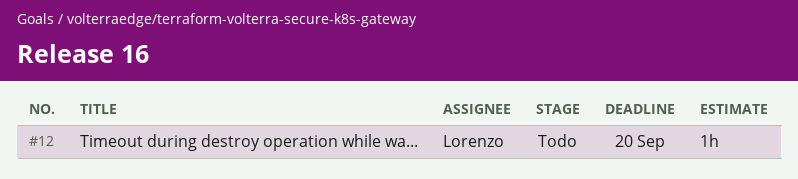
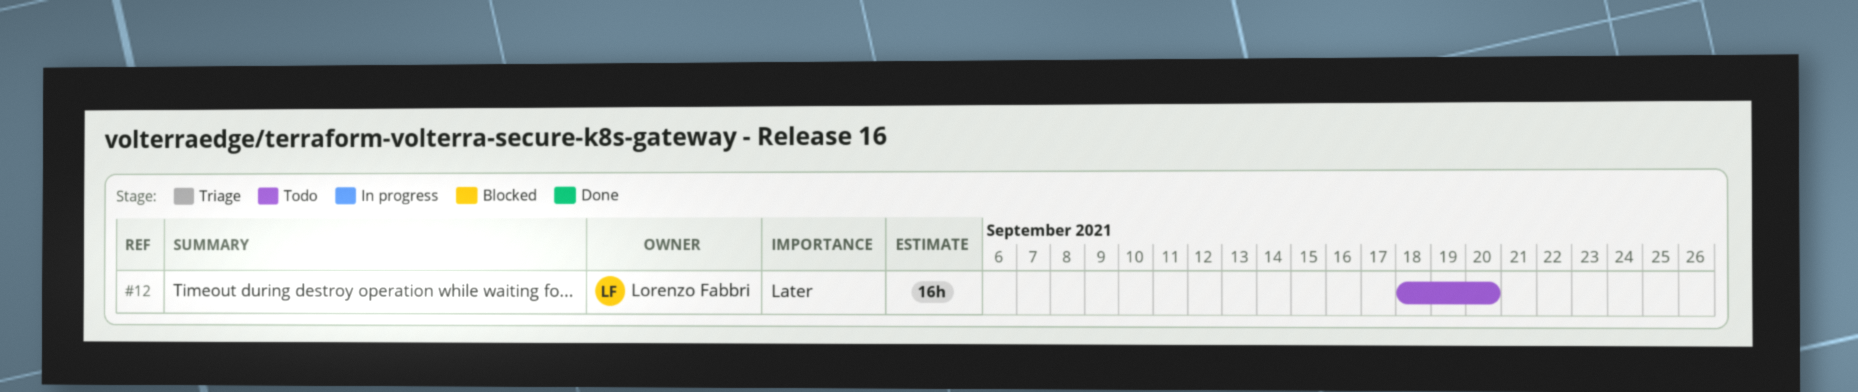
#12, estimate: 1h -> 16h

